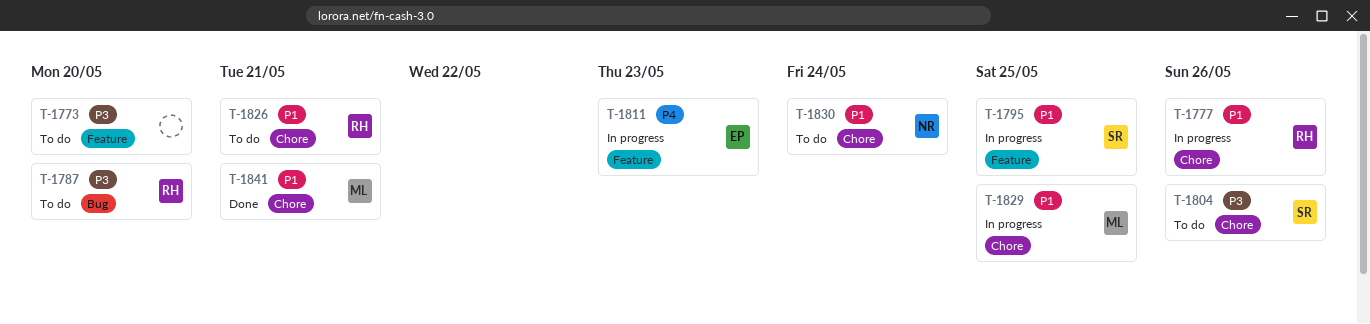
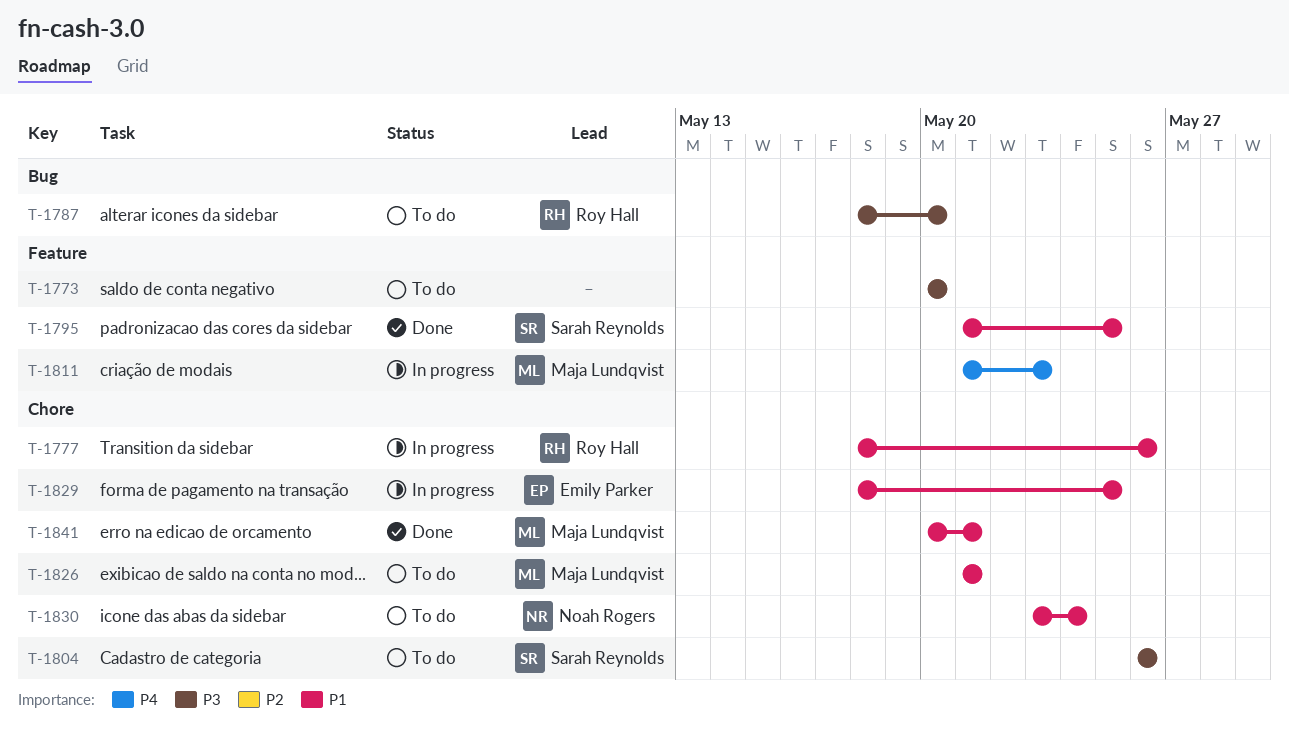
T-1795, status: In progress -> Done
T-1811, owner: Emily Parker -> Maja Lundqvist
T-1826, owner: Roy Hall -> Maja Lundqvist
T-1829, owner: Maja Lundqvist -> Emily Parker

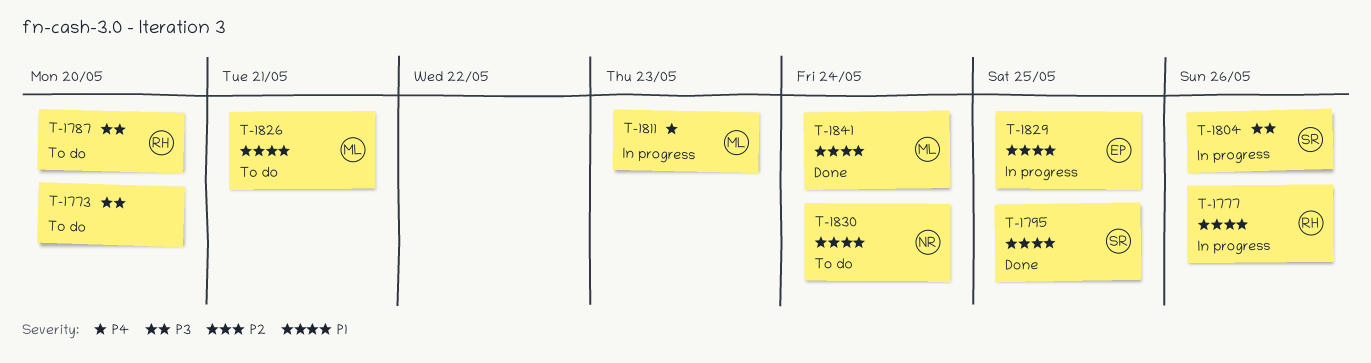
T-1804, status: To do -> In progress
T-1841, due: May 21 -> May 24

